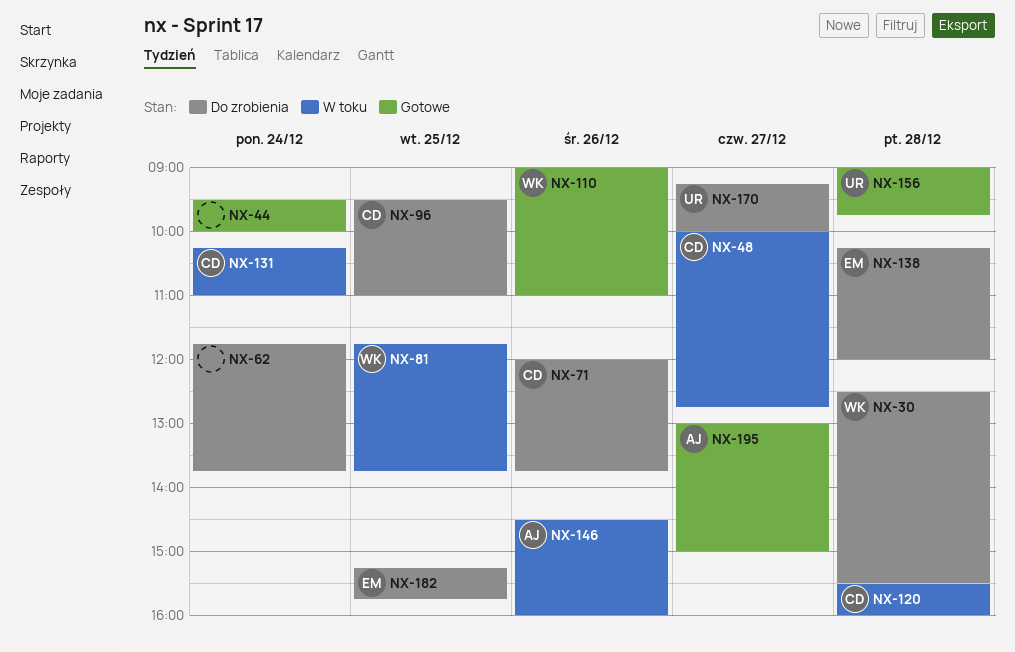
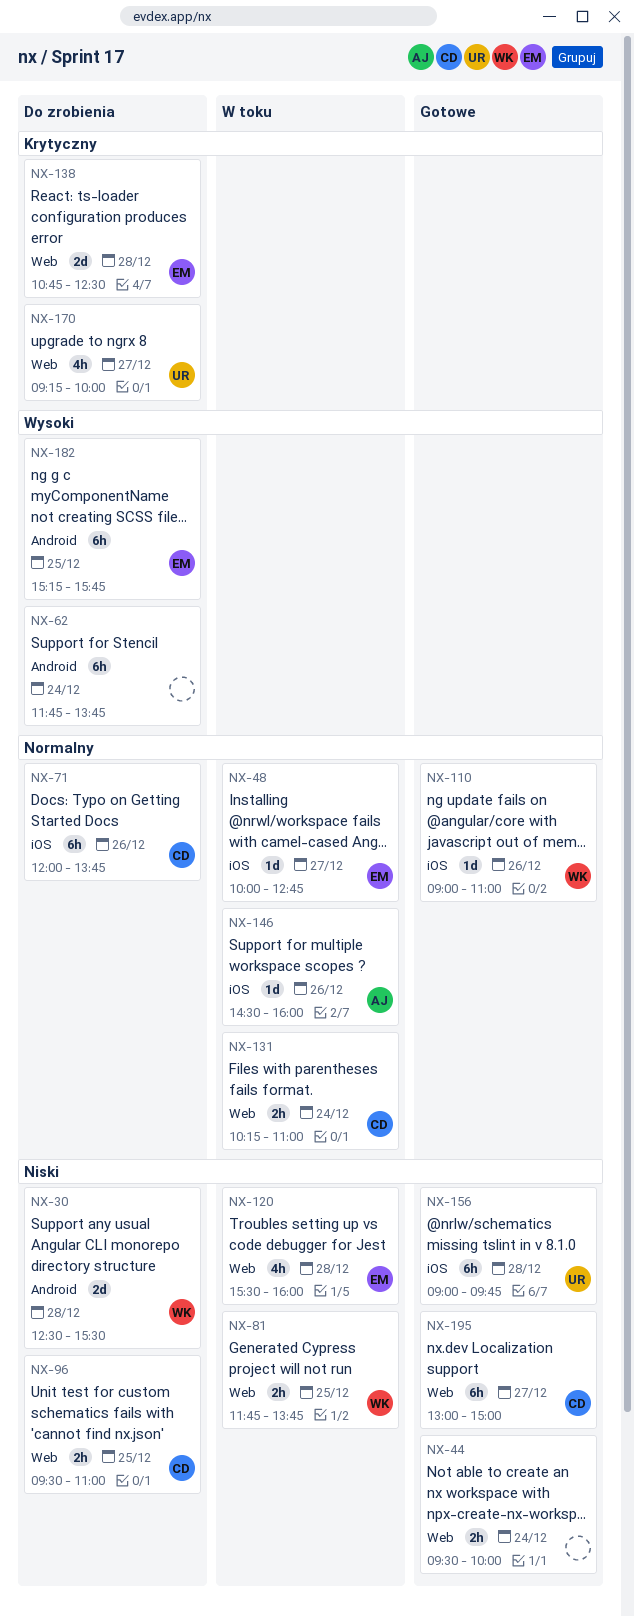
NX-48, owner: CD -> EM
NX-120, owner: CD -> EM
NX-138, begins: 10:15 -> 10:45
NX-138, ends: 12:00 -> 12:30
NX-195, owner: AJ -> CD

